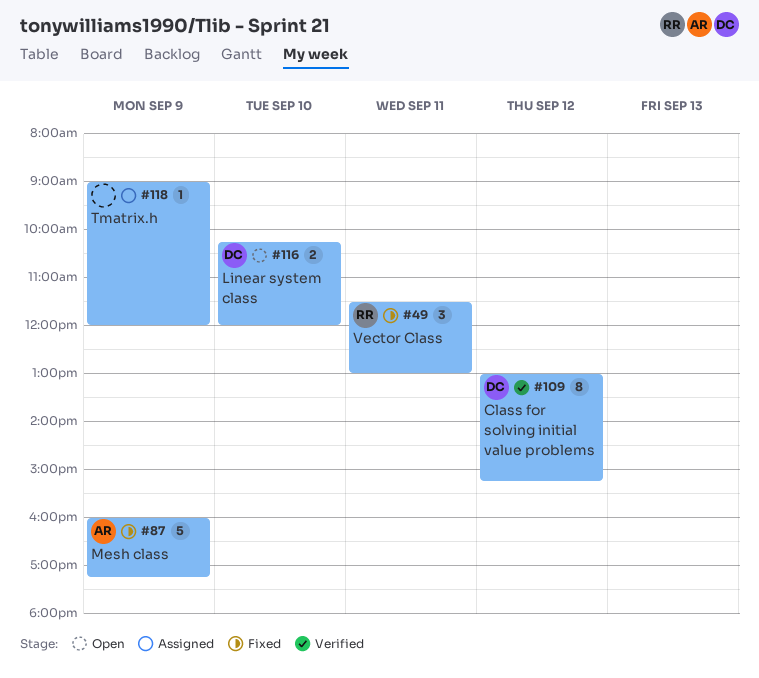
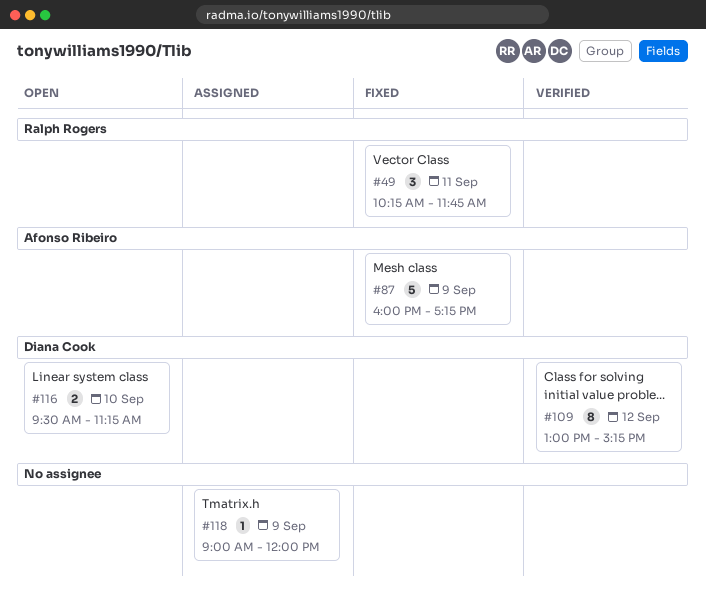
#49, begins: 11:30 -> 10:15
#49, ends: 13:00 -> 11:45
#116, begins: 10:15 -> 09:30
#116, ends: 12:00 -> 11:15

